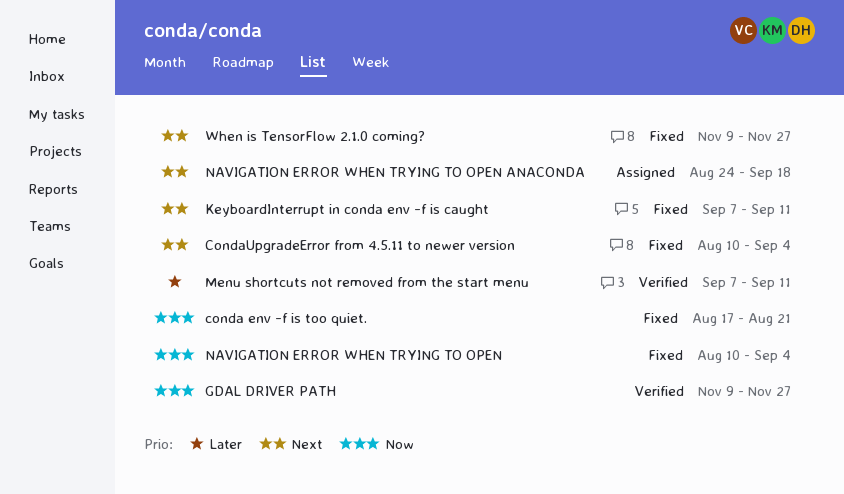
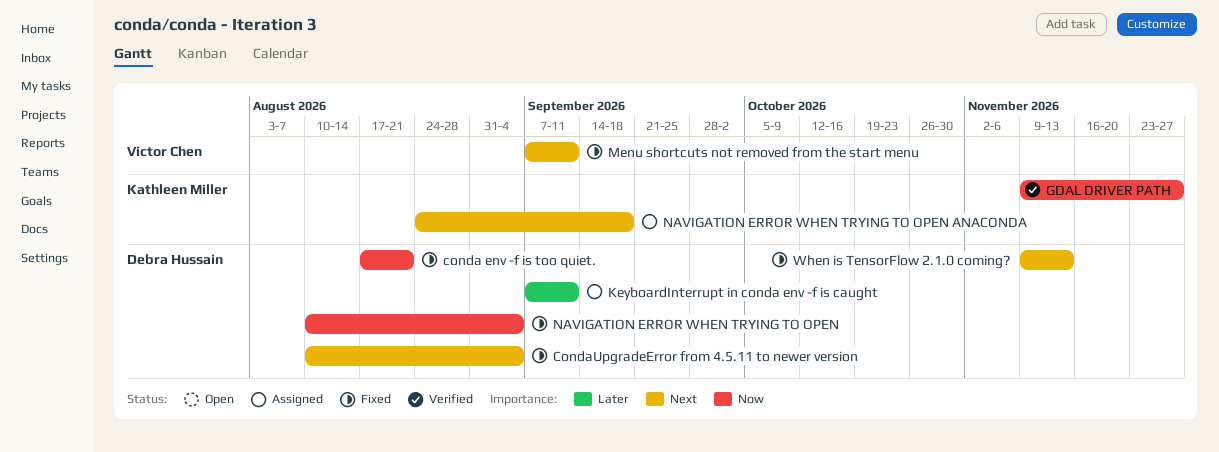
KeyboardInterrupt in conda env -f is caught, status: Fixed -> Assigned
KeyboardInterrupt in conda env -f is caught, priority: Next -> Later
Menu shortcuts not removed from the start menu, status: Verified -> Fixed
Menu shortcuts not removed from the start menu, priority: Later -> Next
When is TensorFlow 2.1.0 coming?, due: Nov 27 -> Nov 13

